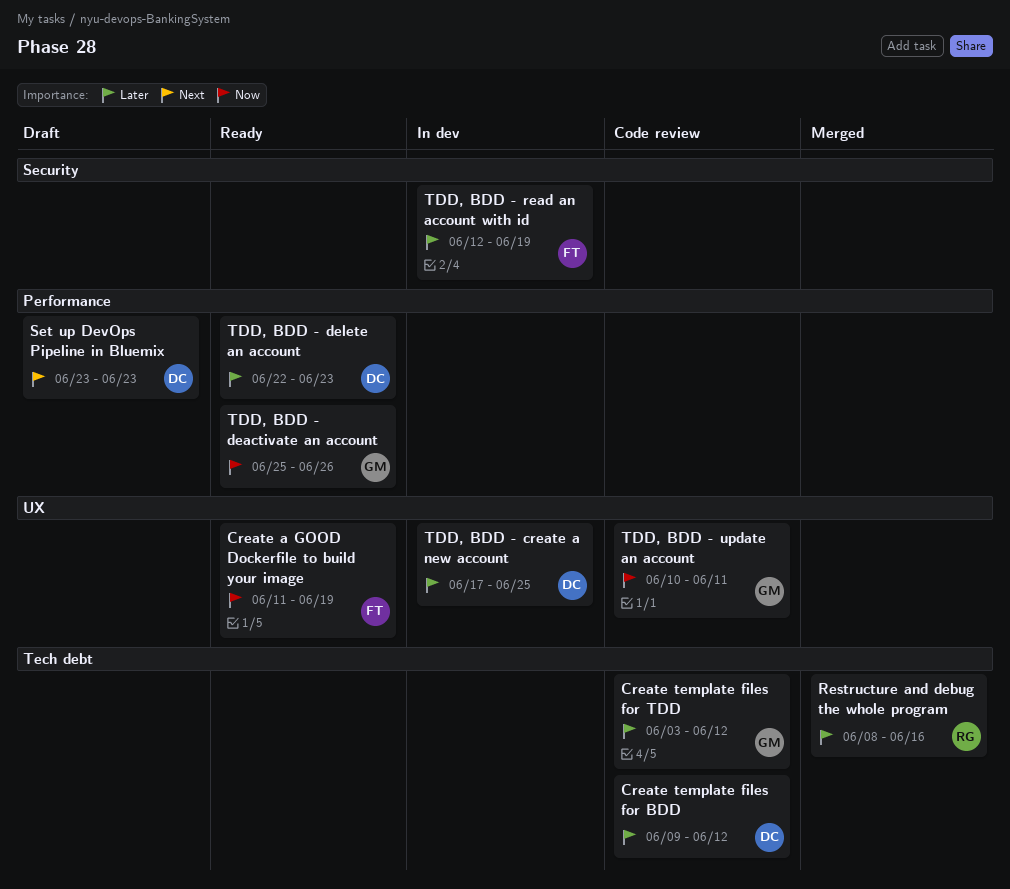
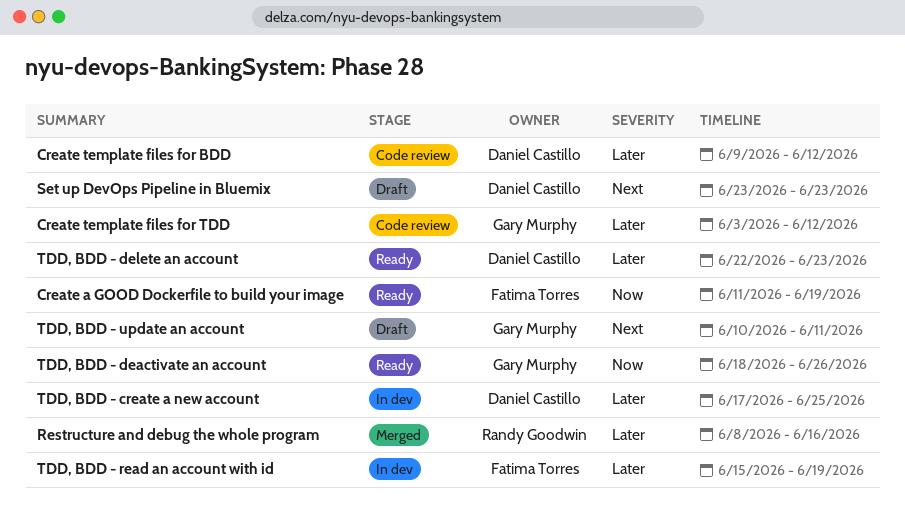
TDD, BDD - deactivate an account, start: Jun 25 -> Jun 18
TDD, BDD - read an account with id, start: Jun 12 -> Jun 15
TDD, BDD - update an account, status: Code review -> Draft
TDD, BDD - update an account, priority: Now -> Next

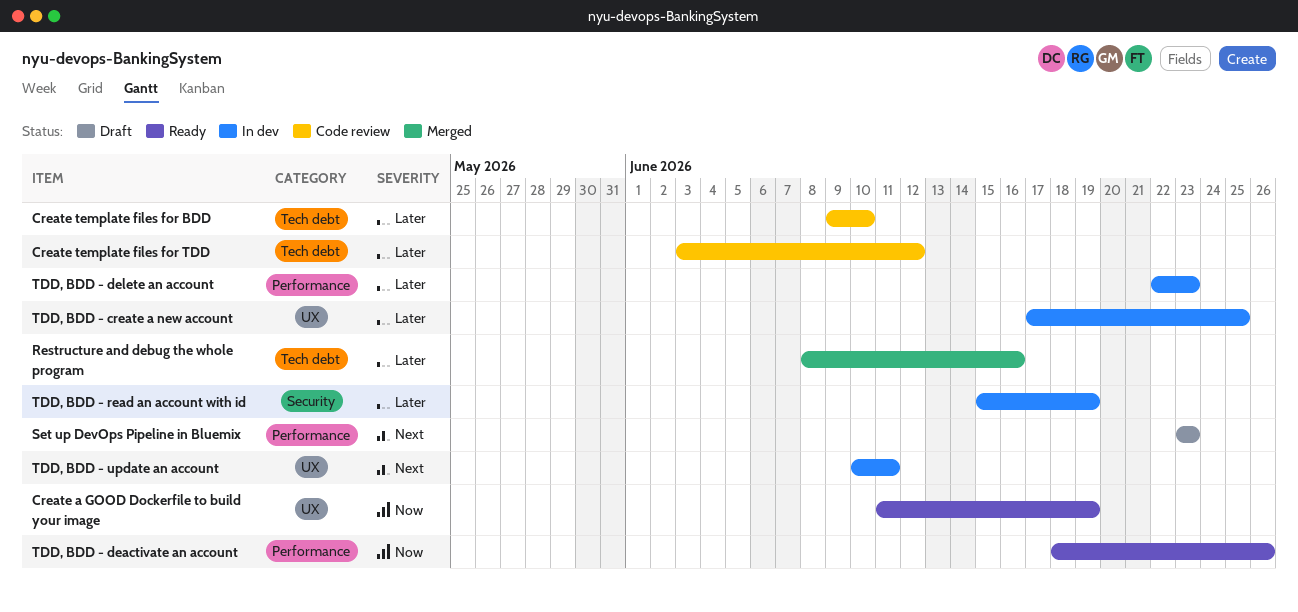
Create template files for BDD, due: Jun 12 -> Jun 10
TDD, BDD - delete an account, status: Ready -> In dev
TDD, BDD - update an account, status: Draft -> In dev

